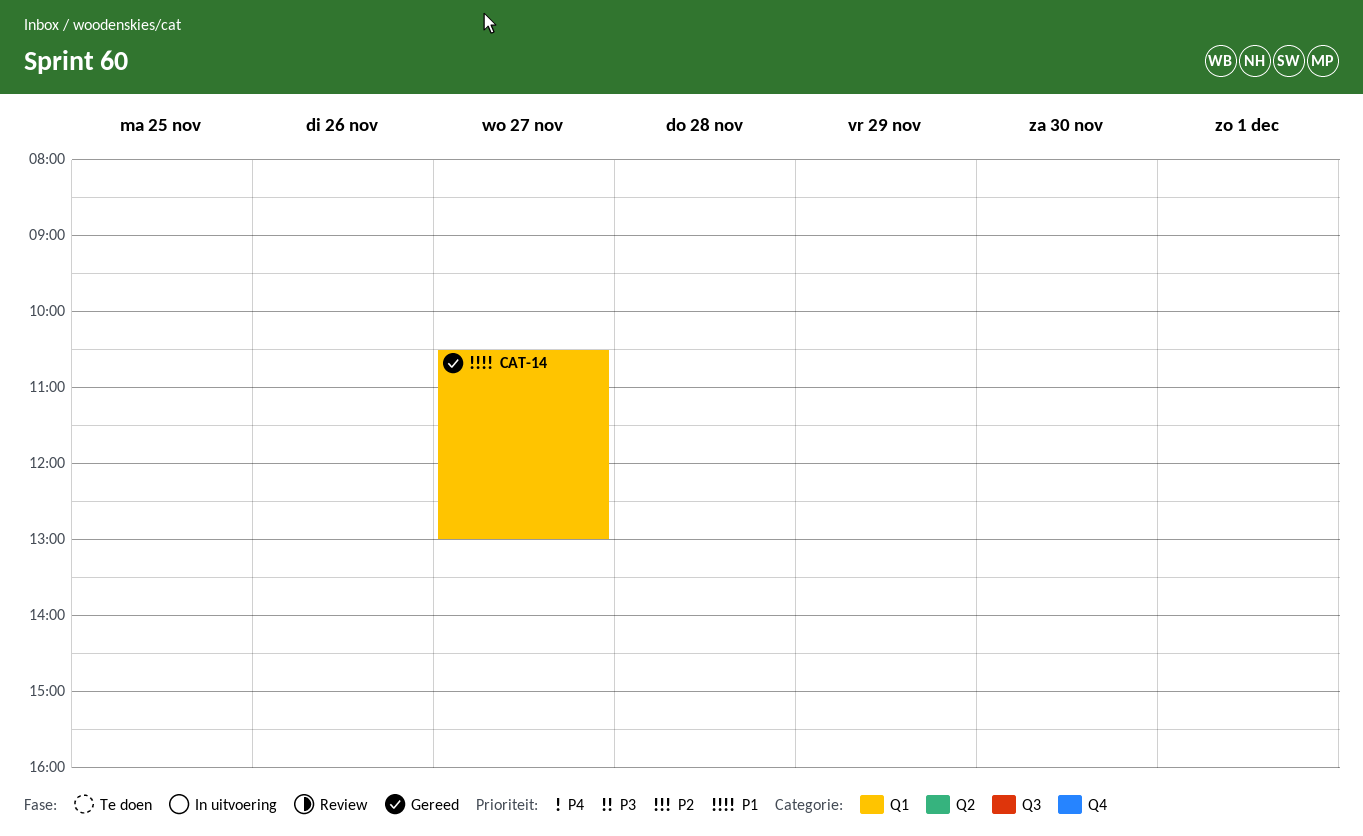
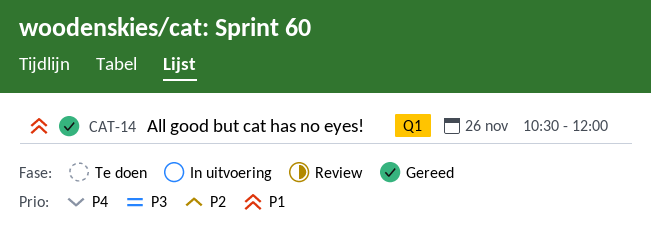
CAT-14, day: Nov 27 -> Nov 26
CAT-14, ends: 13:00 -> 12:00

